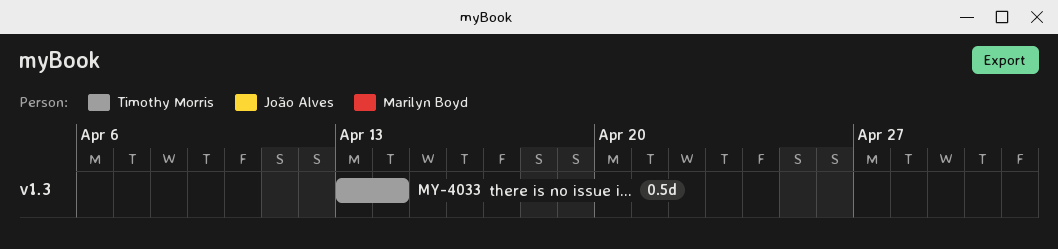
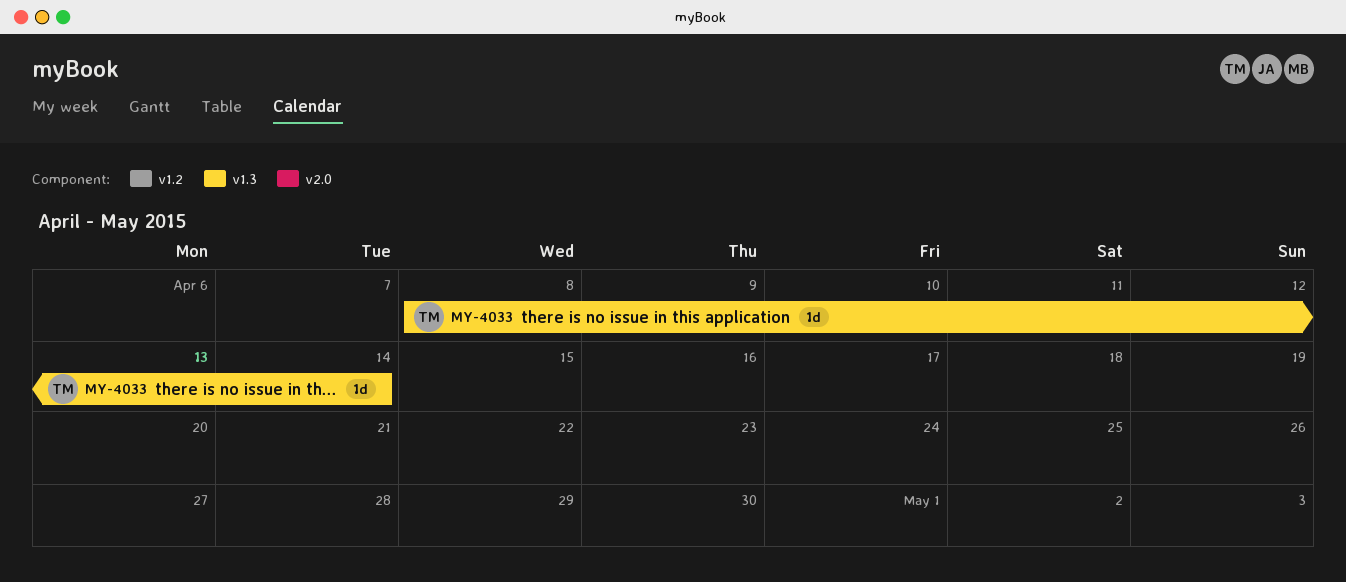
MY-4033, estimate: 0.5d -> 1d
MY-4033, start: Apr 13 -> Apr 8

